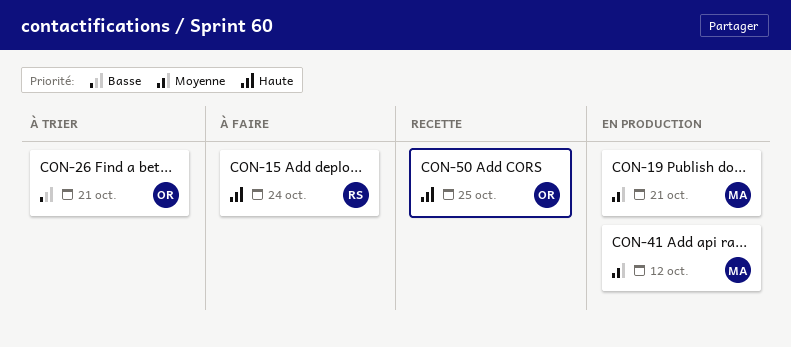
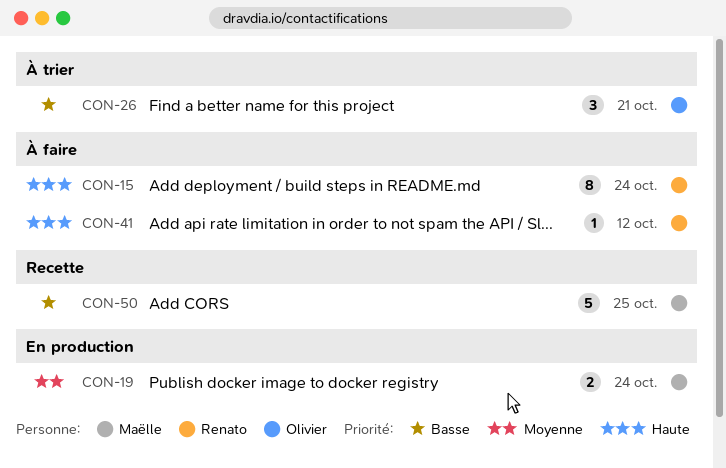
CON-19, due: Oct 21 -> Oct 24
CON-41, status: En production -> À faire
CON-41, owner: Maëlle -> Renato
CON-41, priority: Moyenne -> Haute
CON-50, owner: Olivier -> Maëlle
CON-50, priority: Haute -> Basse

